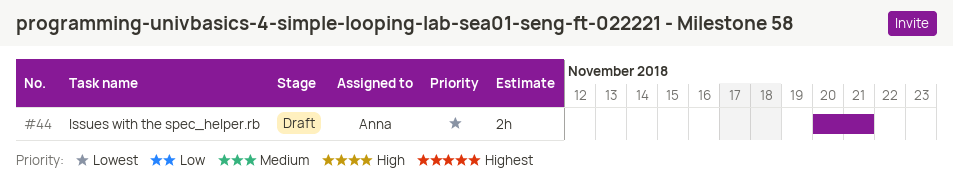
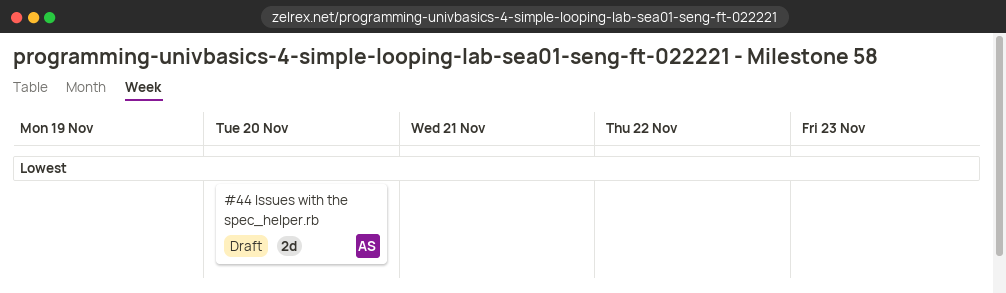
#44, estimate: 2h -> 2d
#44, due: Nov 21 -> Nov 20

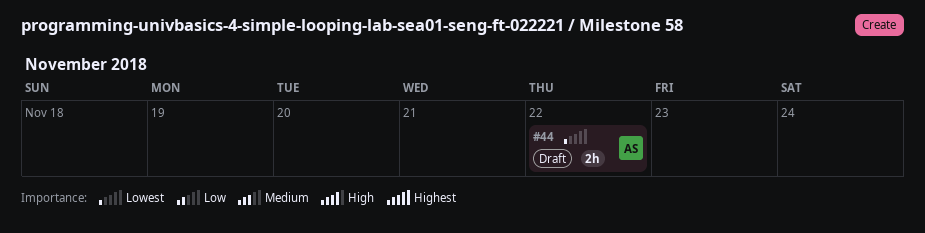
#44, estimate: 2d -> 2h
#44, due: Nov 20 -> Nov 22

